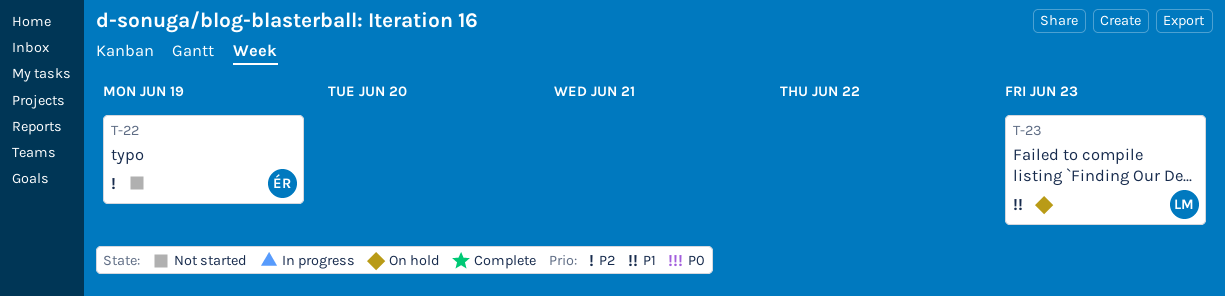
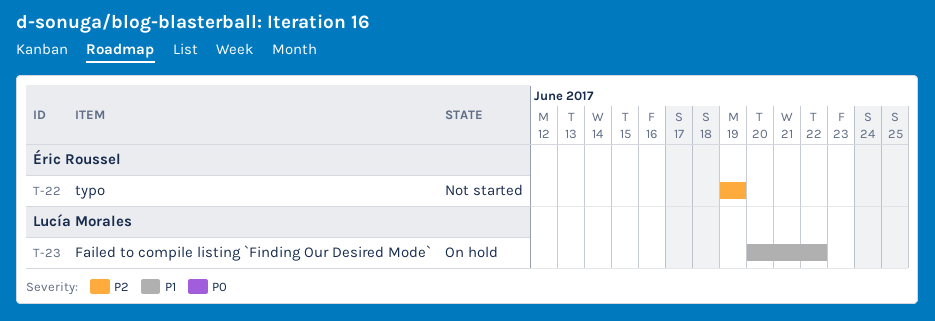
T-23, due: Jun 23 -> Jun 22

